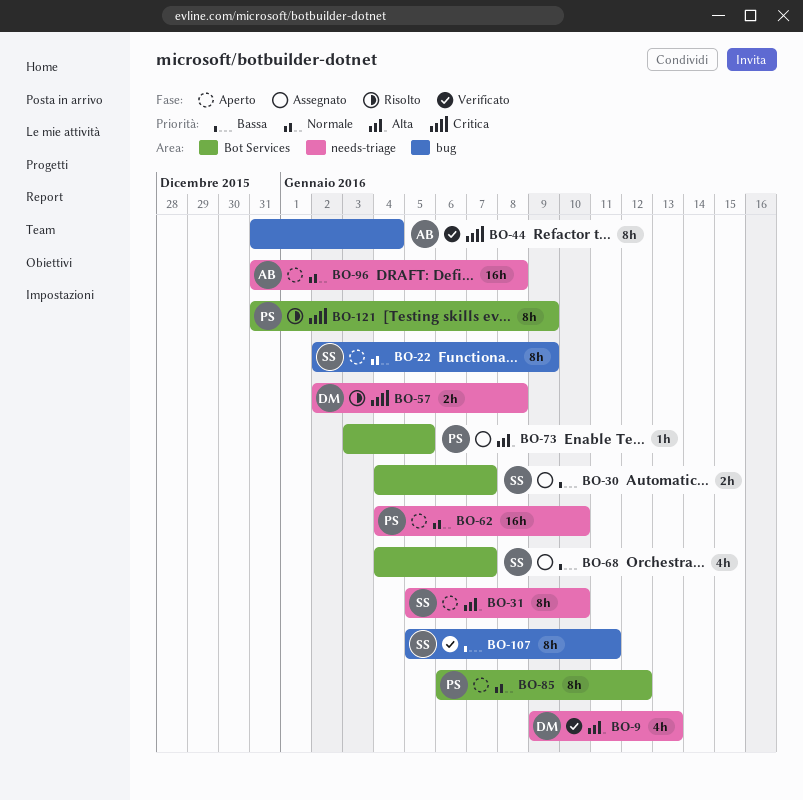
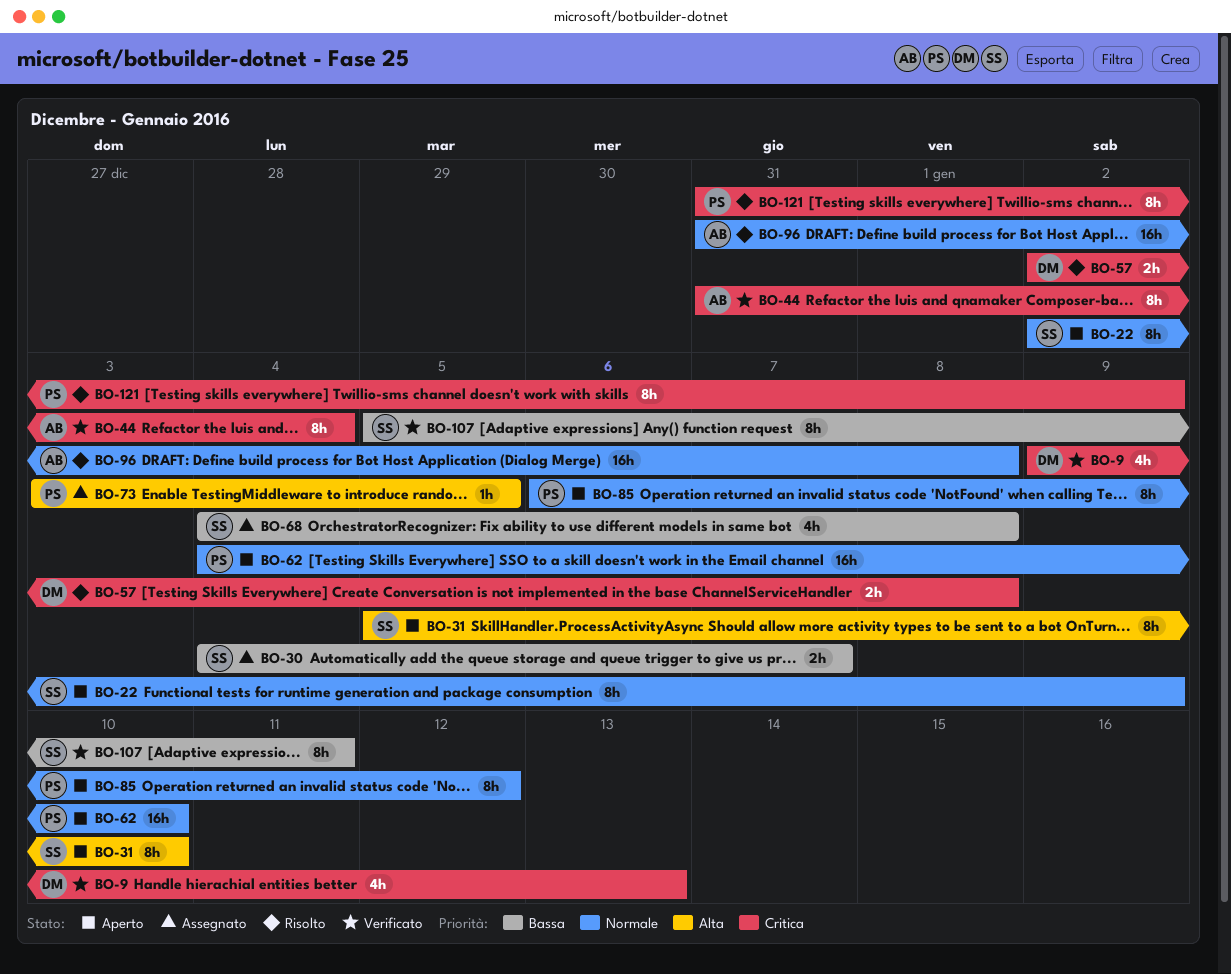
BO-9, priority: Alta -> Critica
BO-68, due: Jan 7 -> Jan 8
BO-96, status: Aperto -> Risolto

